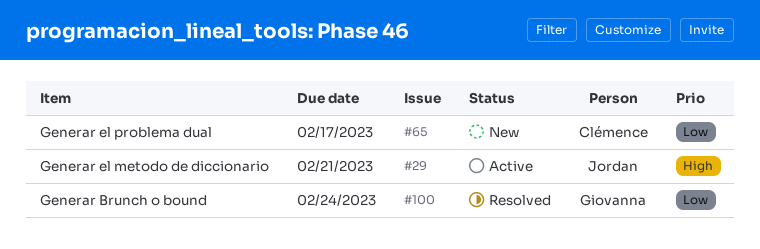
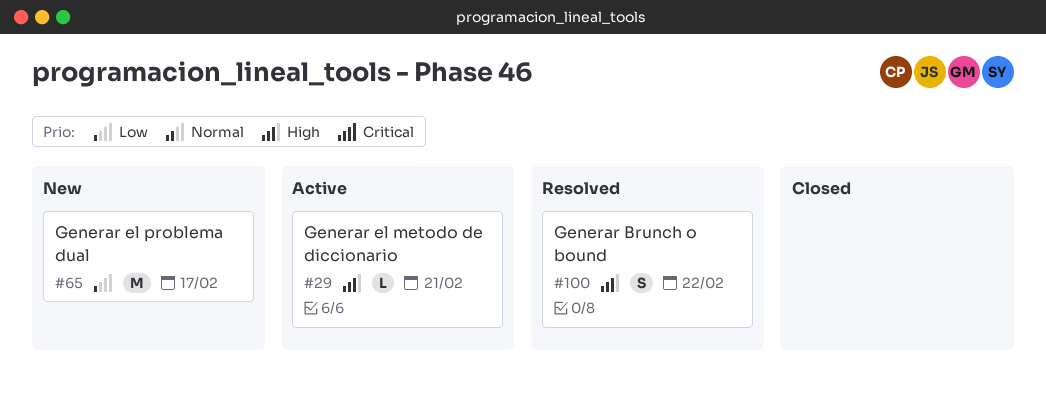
#100, priority: Low -> High
#100, due: Feb 24 -> Feb 22

